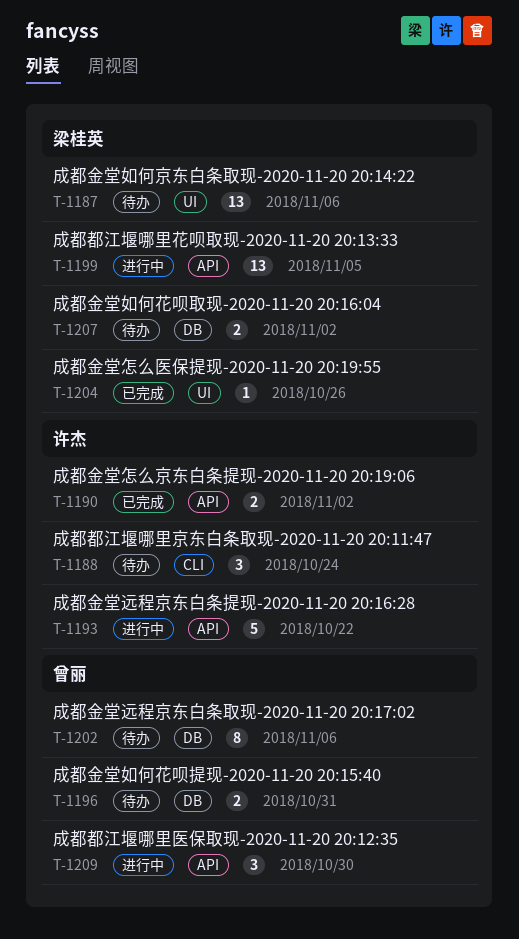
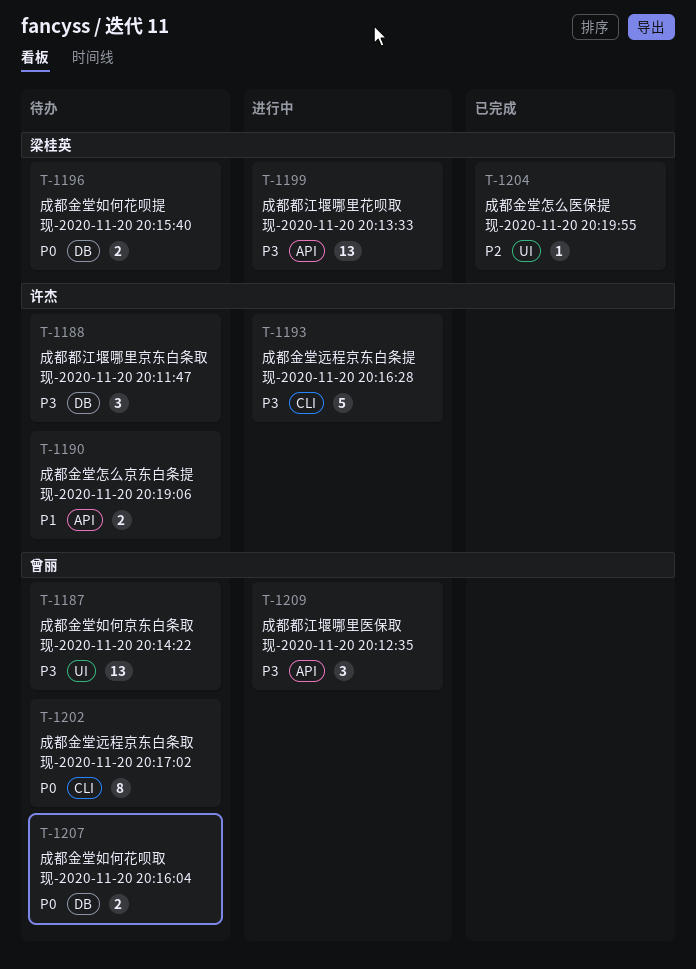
T-1187, owner: 梁桂英 -> 曾丽
T-1188, label: CLI -> DB
T-1190, status: 已完成 -> 待办
T-1193, label: API -> CLI
T-1196, owner: 曾丽 -> 梁桂英
T-1202, label: DB -> CLI
T-1207, owner: 梁桂英 -> 曾丽

